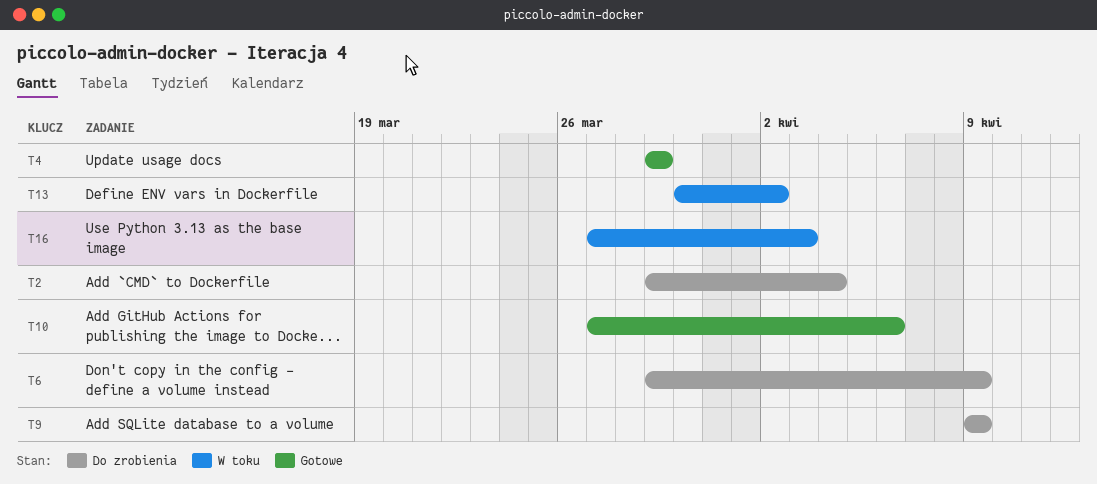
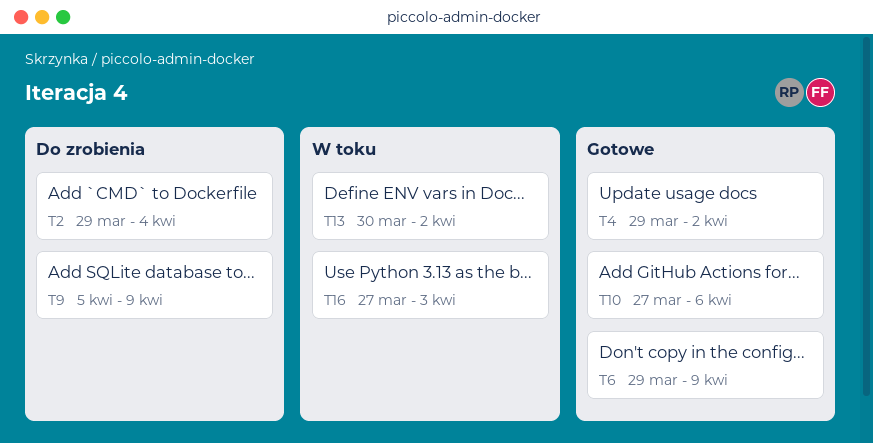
T4, due: Mar 29 -> Apr 2
T6, status: Do zrobienia -> Gotowe
T9, start: Apr 9 -> Apr 5

